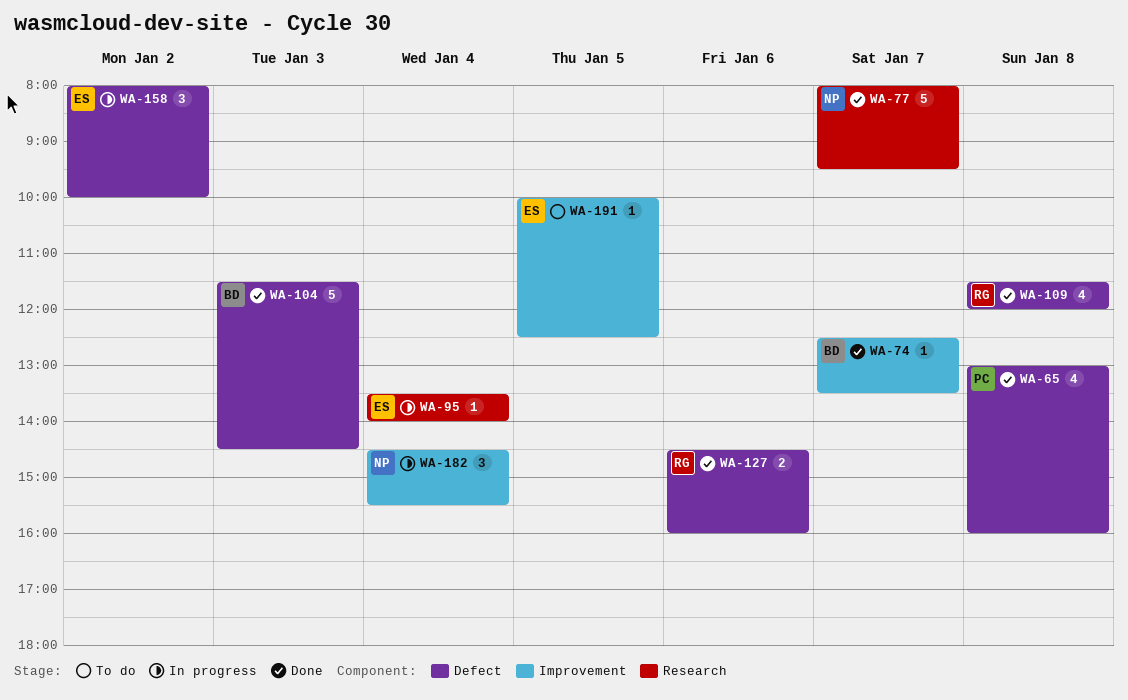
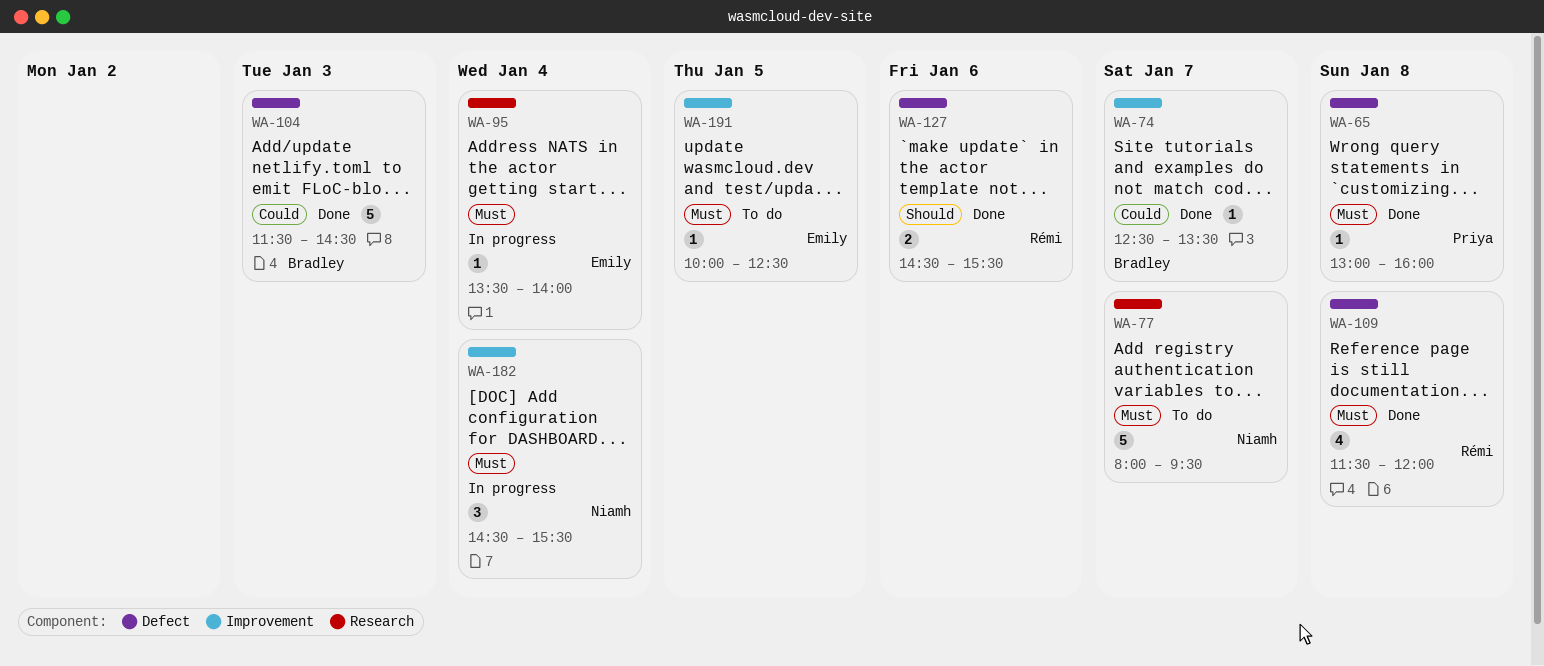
WA-65, estimate: 4 -> 1
WA-77, status: Done -> To do
WA-127, ends: 16:00 -> 15:30
WA-158: present -> none

